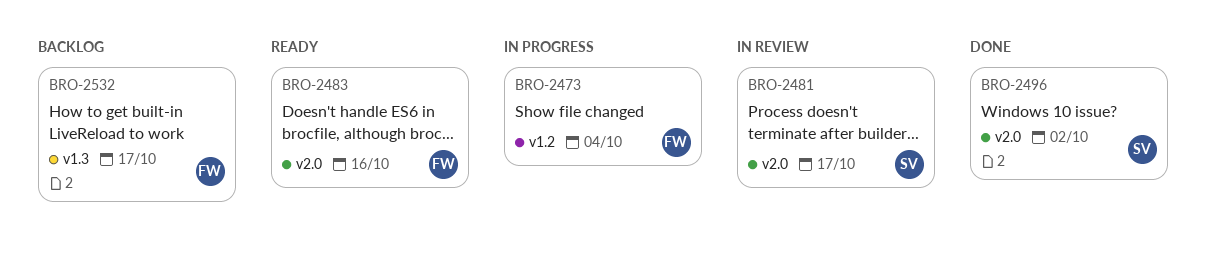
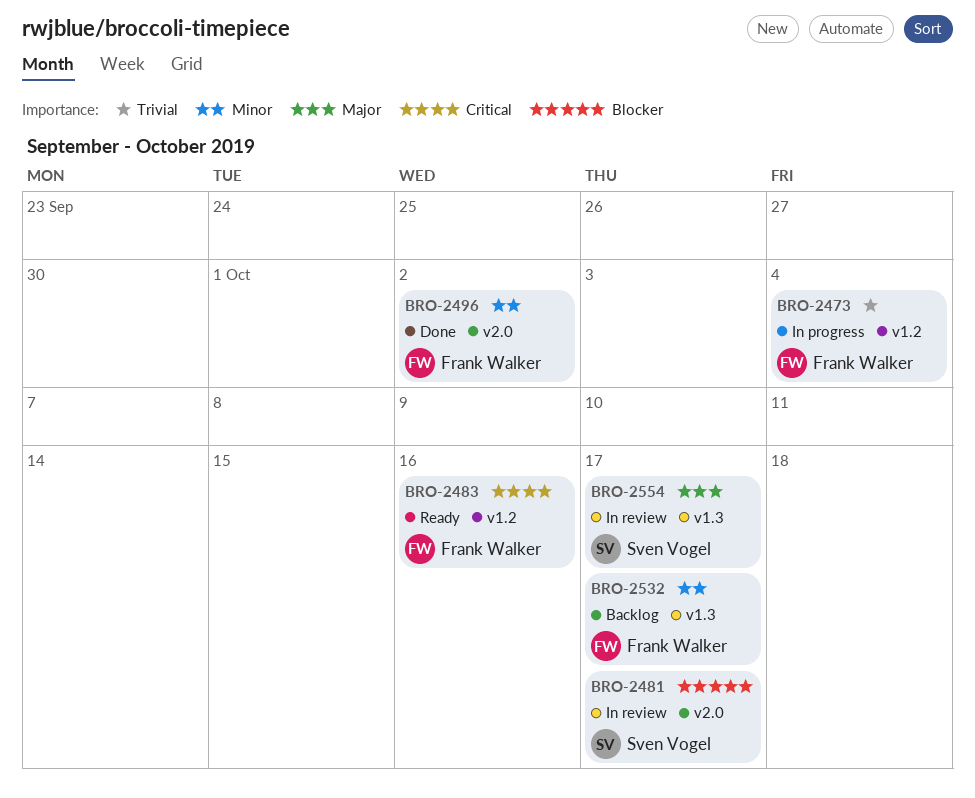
BRO-2483, label: v2.0 -> v1.2
BRO-2496, owner: Sven Vogel -> Frank Walker
BRO-2554: none -> present

